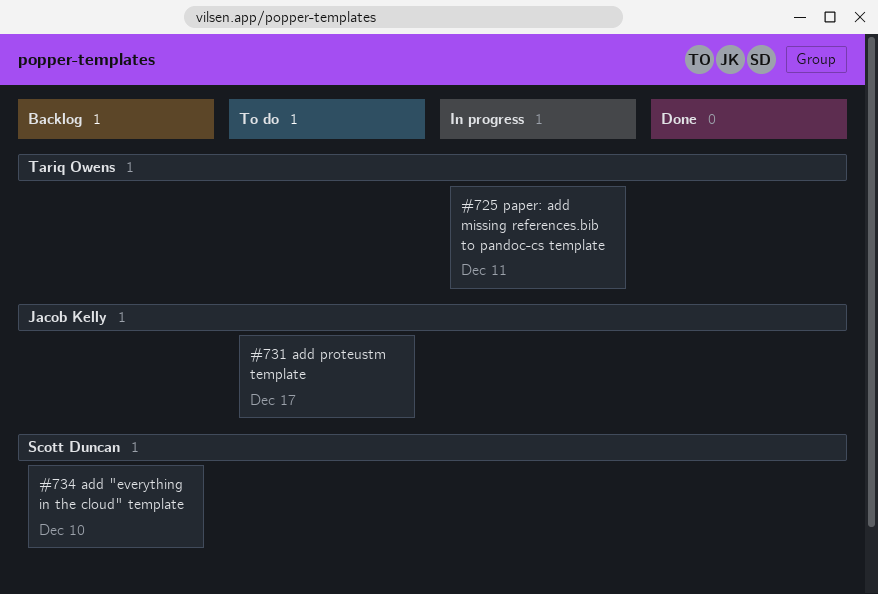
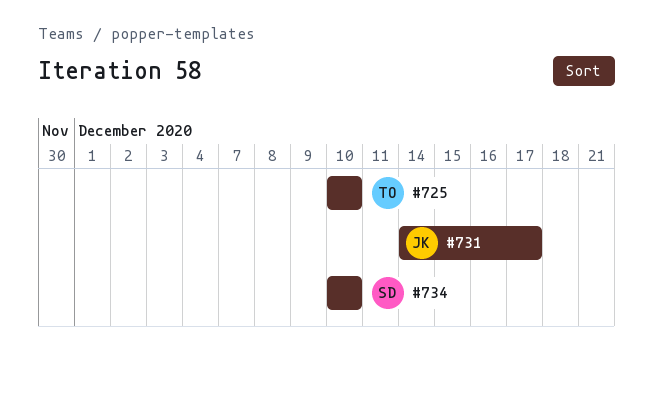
#725, due: Dec 11 -> Dec 10

